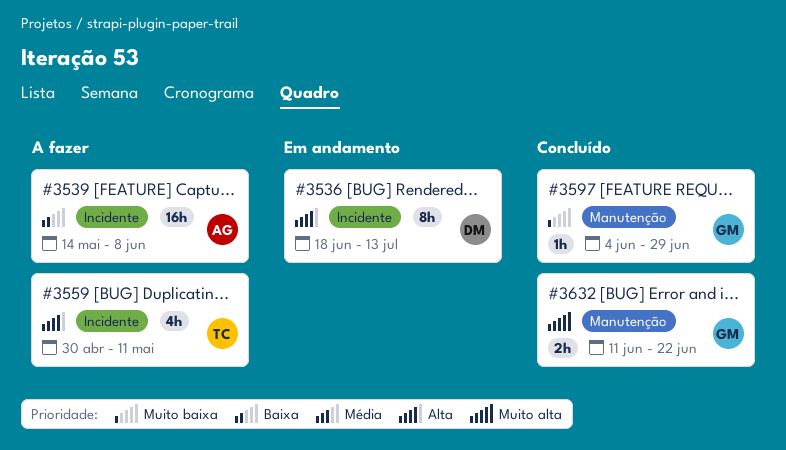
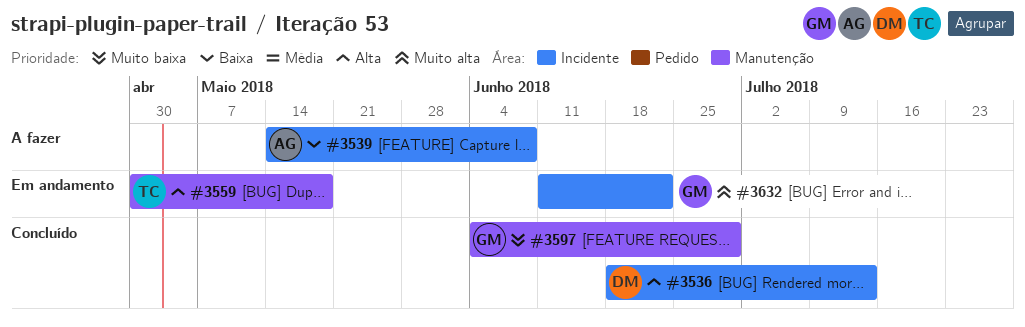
#3536, status: Em andamento -> Concluído
#3559, status: A fazer -> Em andamento
#3559, label: Incidente -> Manutenção
#3559, due: May 11 -> May 18
#3632, status: Concluído -> Em andamento
#3632, label: Manutenção -> Incidente

